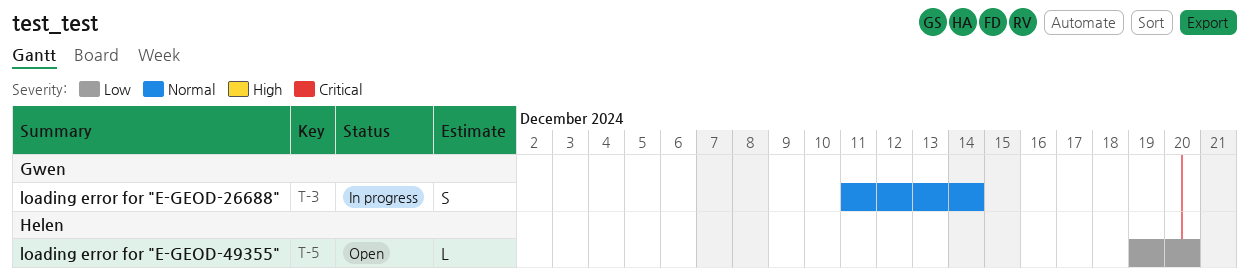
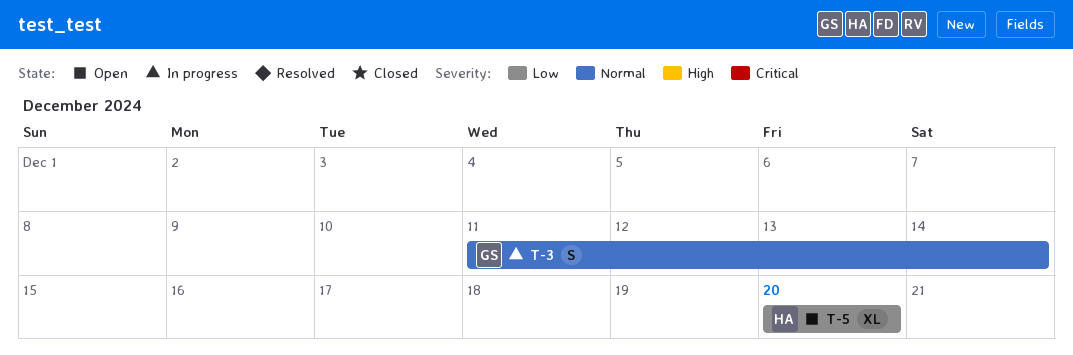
T-5, estimate: L -> XL
T-5, start: Dec 19 -> Dec 20

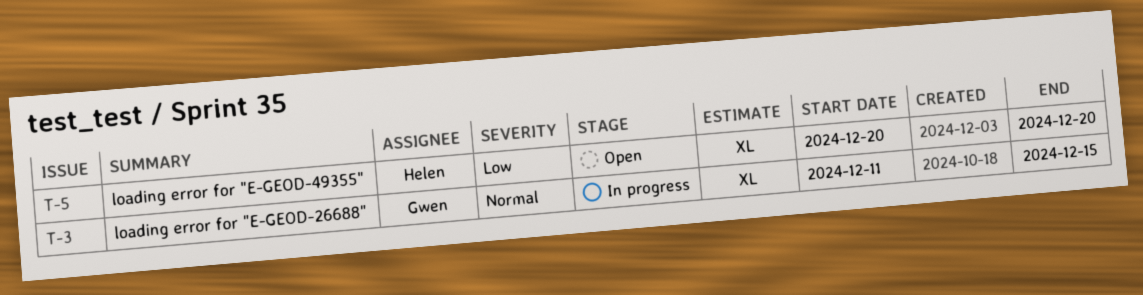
T-3, estimate: S -> XL
T-3, due: Dec 14 -> Dec 15

